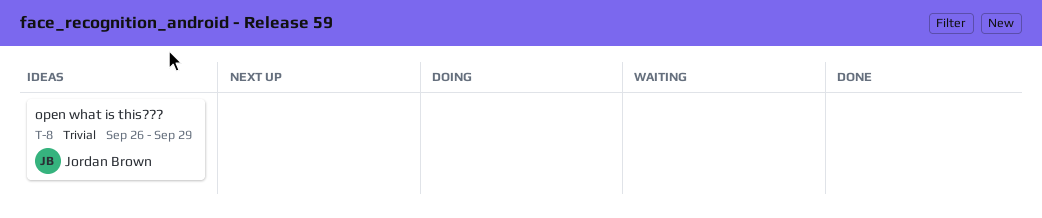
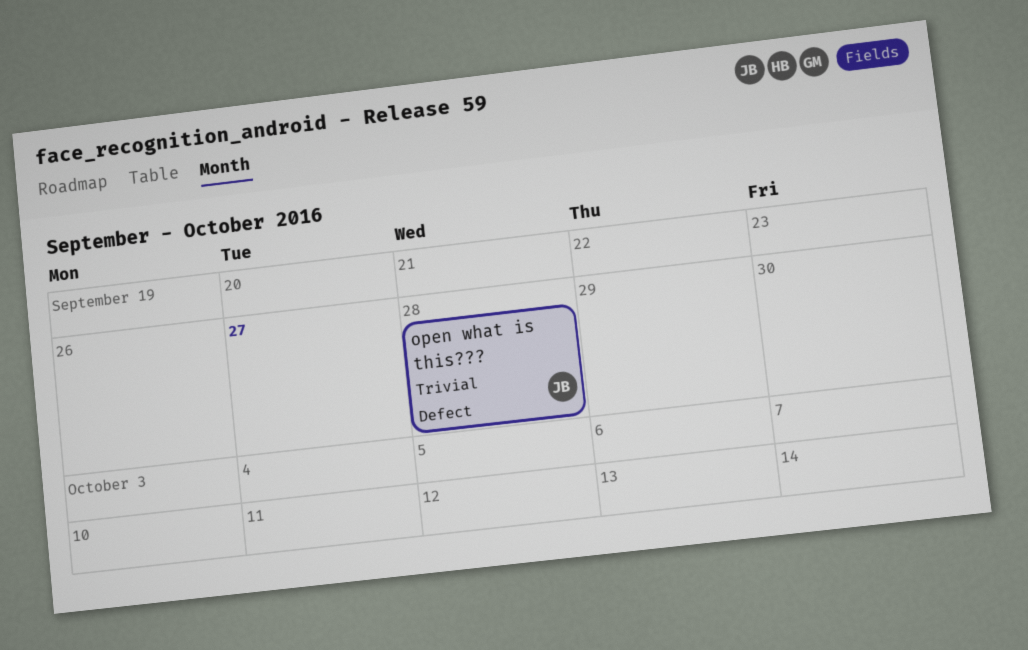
open what is this???, due: Sep 29 -> Sep 28

